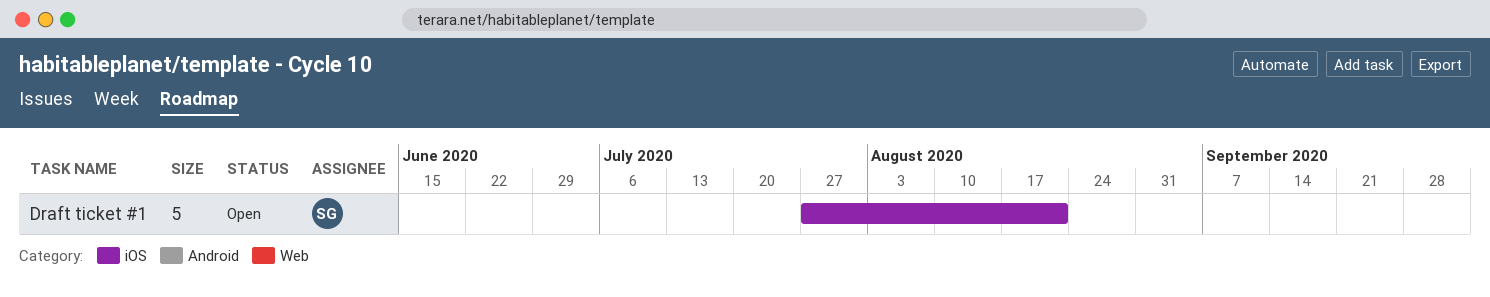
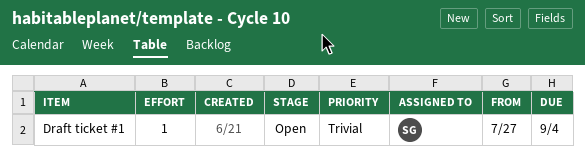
Draft ticket #1, estimate: 5 -> 1
Draft ticket #1, due: Aug 21 -> Sep 4

